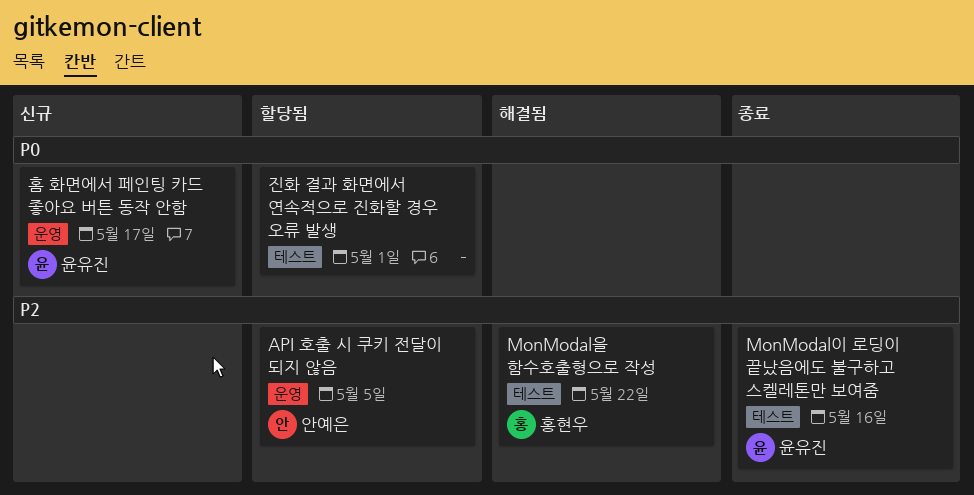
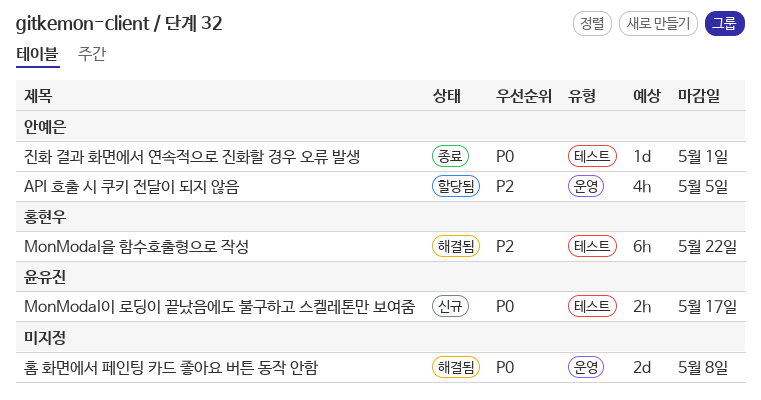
MonModal이 로딩이 끝났음에도 불구하고 스켈레톤만 보여줌, status: 종료 -> 신규
MonModal이 로딩이 끝났음에도 불구하고 스켈레톤만 보여줌, priority: P2 -> P0
MonModal이 로딩이 끝났음에도 불구하고 스켈레톤만 보여줌, due: May 16 -> May 17
진화 결과 화면에서 연속적으로 진화할 경우 오류 발생, status: 할당됨 -> 종료
진화 결과 화면에서 연속적으로 진화할 경우 오류 발생, owner: none -> 안예은
홈 화면에서 페인팅 카드 좋아요 버튼 동작 안함, status: 신규 -> 해결됨
홈 화면에서 페인팅 카드 좋아요 버튼 동작 안함, owner: 윤유진 -> none
홈 화면에서 페인팅 카드 좋아요 버튼 동작 안함, due: May 17 -> May 8

